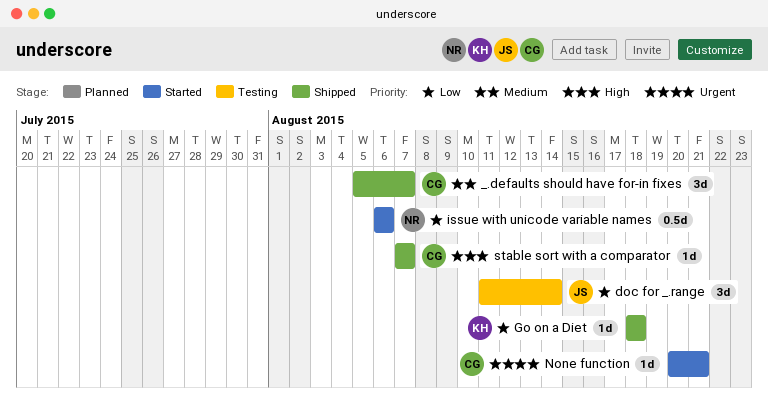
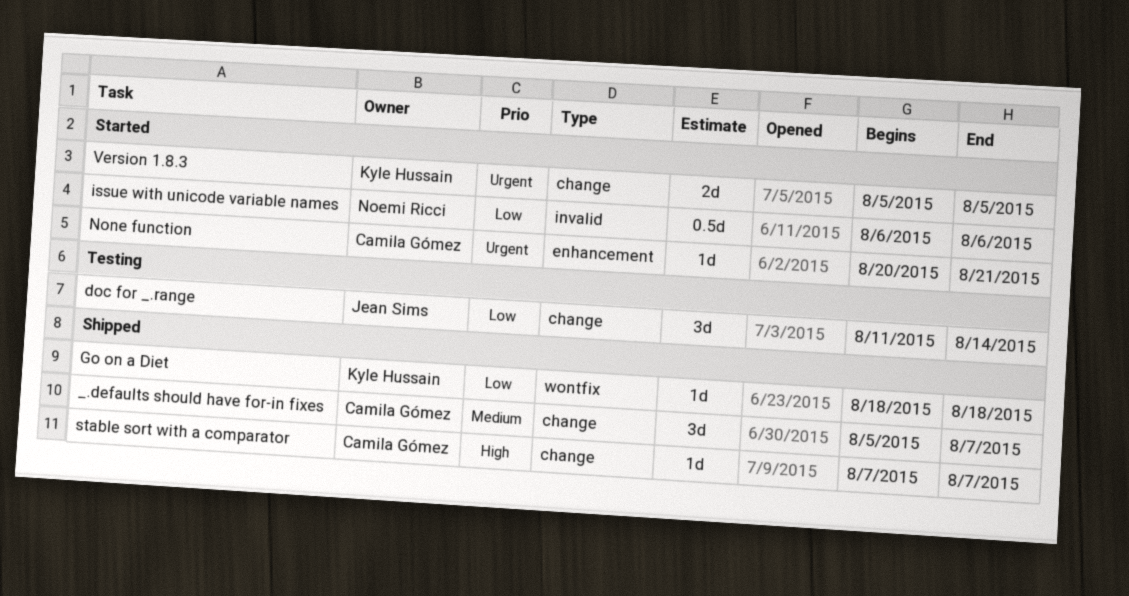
Version 1.8.3: none -> present

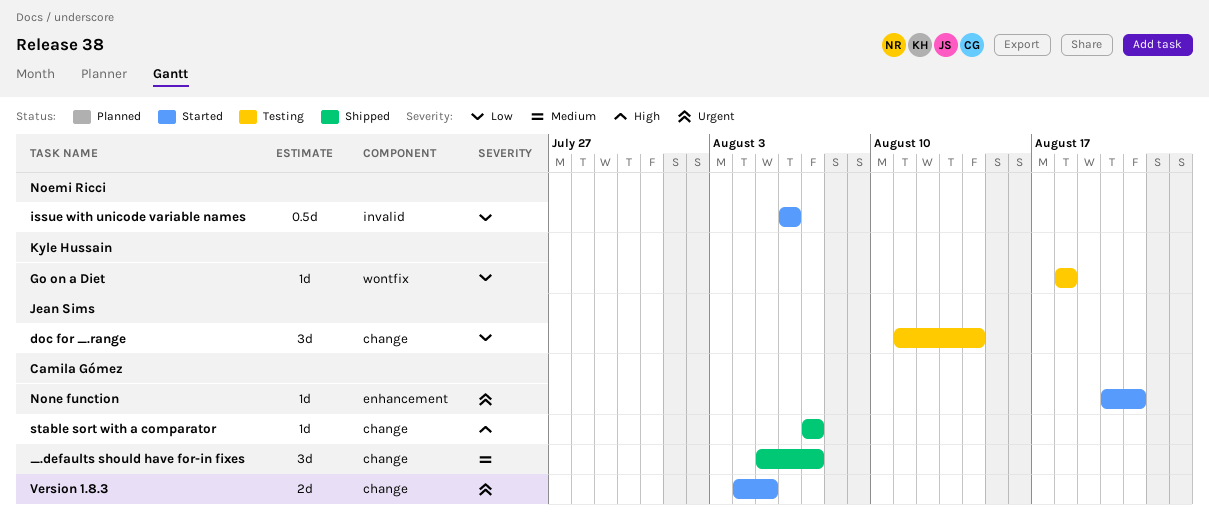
Go on a Diet, status: Shipped -> Testing
Version 1.8.3, owner: Kyle Hussain -> Camila Gómez
Version 1.8.3, start: Aug 5 -> Aug 4

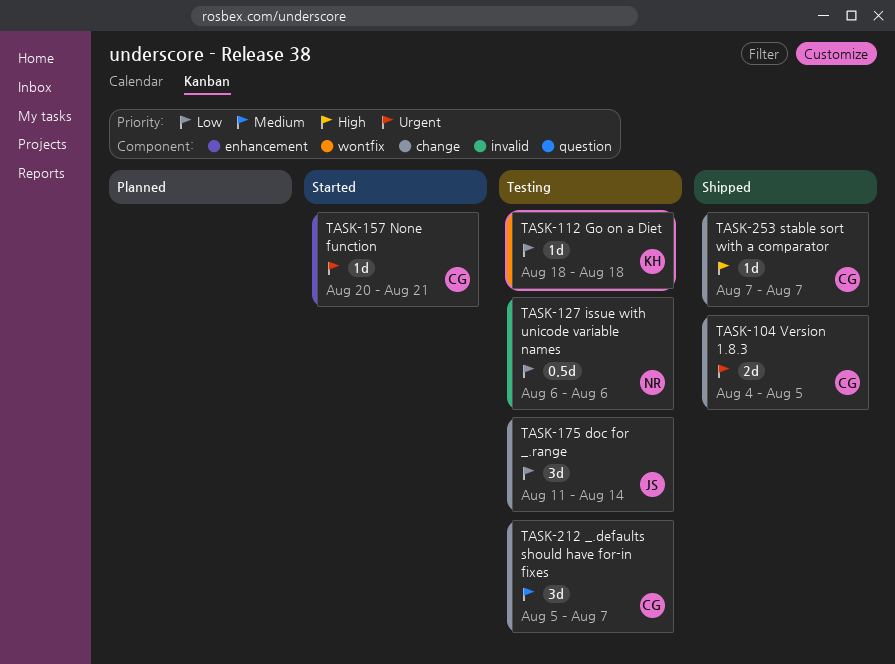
_.defaults should have for-in fixes, status: Shipped -> Testing
issue with unicode variable names, status: Started -> Testing
Version 1.8.3, status: Started -> Shipped

